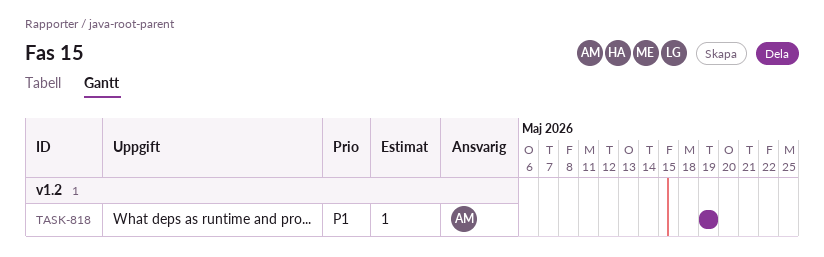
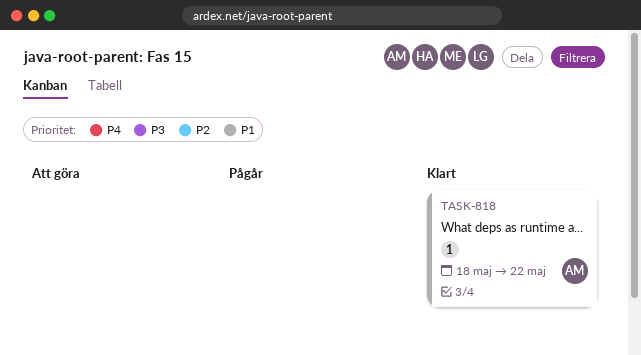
TASK-818, start: May 19 -> May 18
TASK-818, due: May 19 -> May 22

